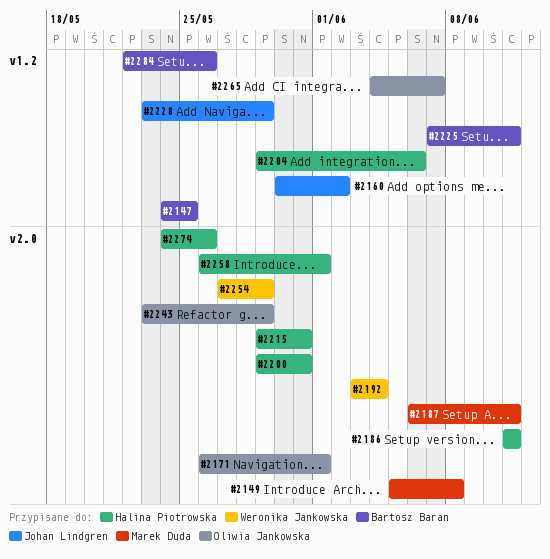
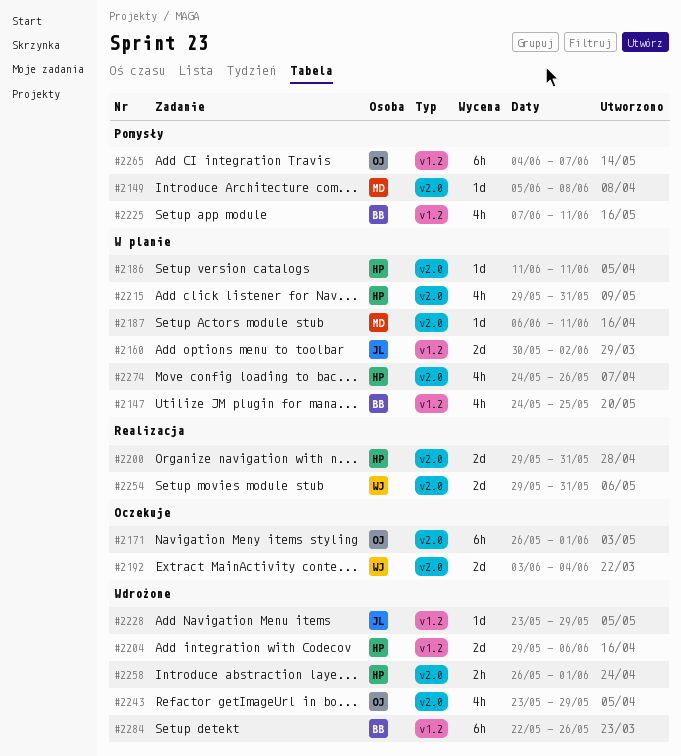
#2254, start: May 27 -> May 29
#2254, due: May 29 -> May 31

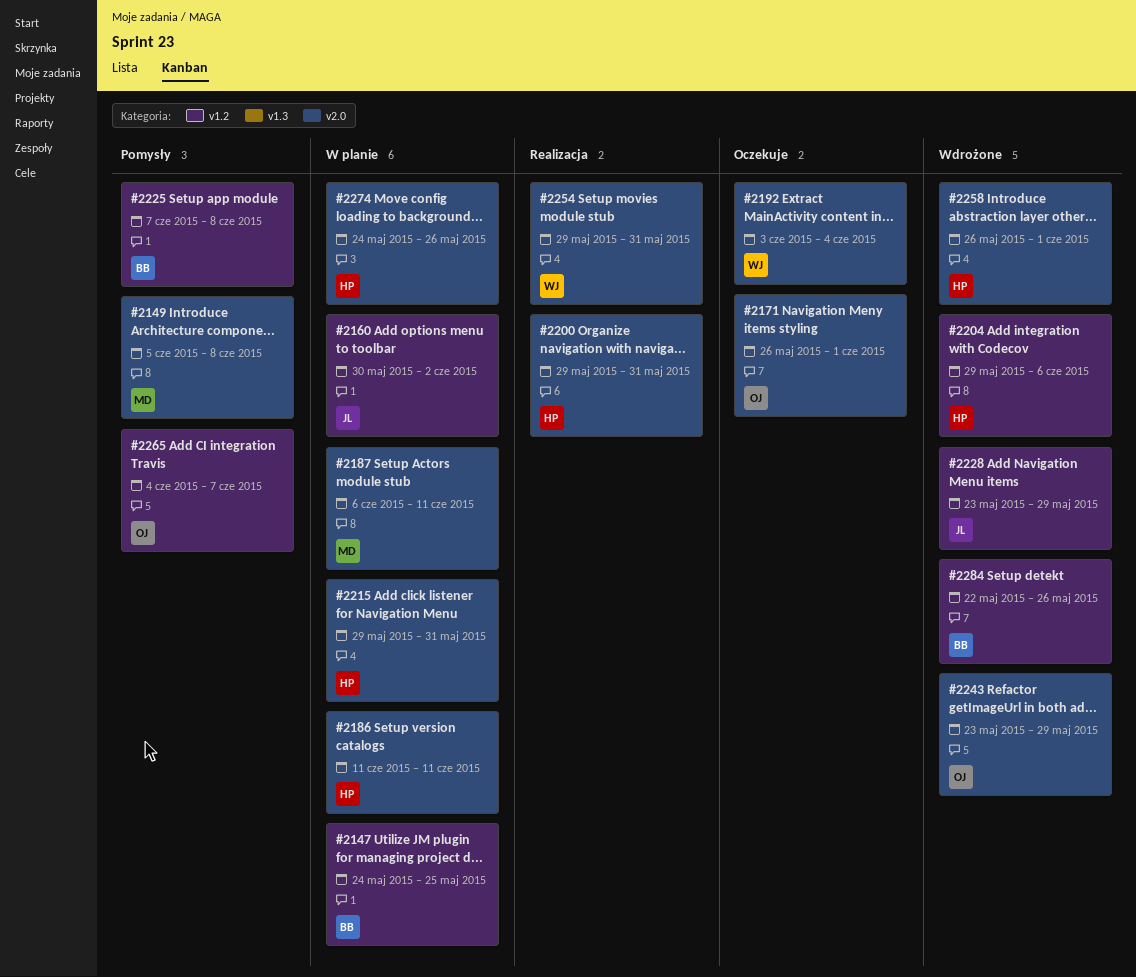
#2225, due: Jun 11 -> Jun 8

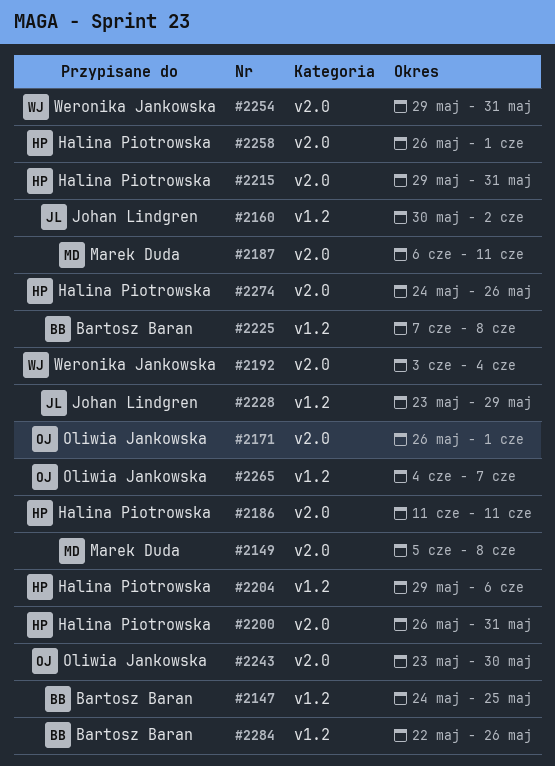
#2200, start: May 29 -> May 26
#2243, due: May 29 -> May 30

